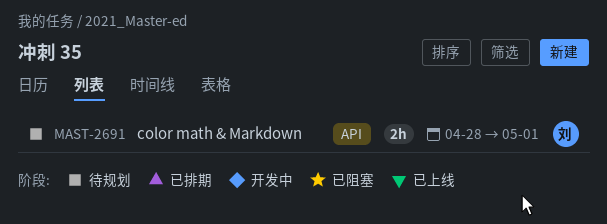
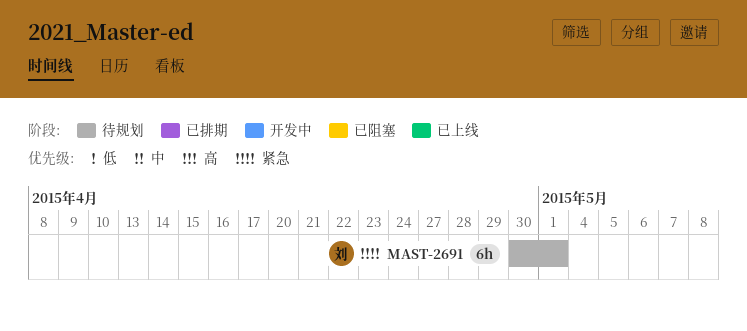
MAST-2691, estimate: 2h -> 6h
MAST-2691, start: Apr 28 -> Apr 30

